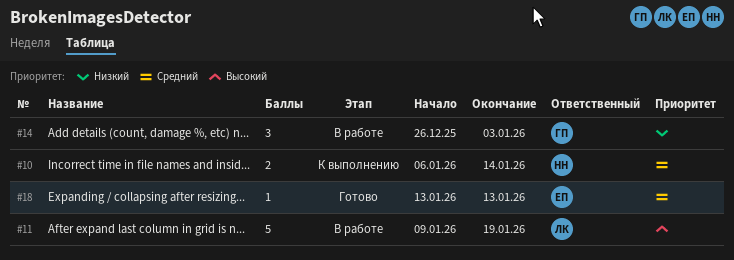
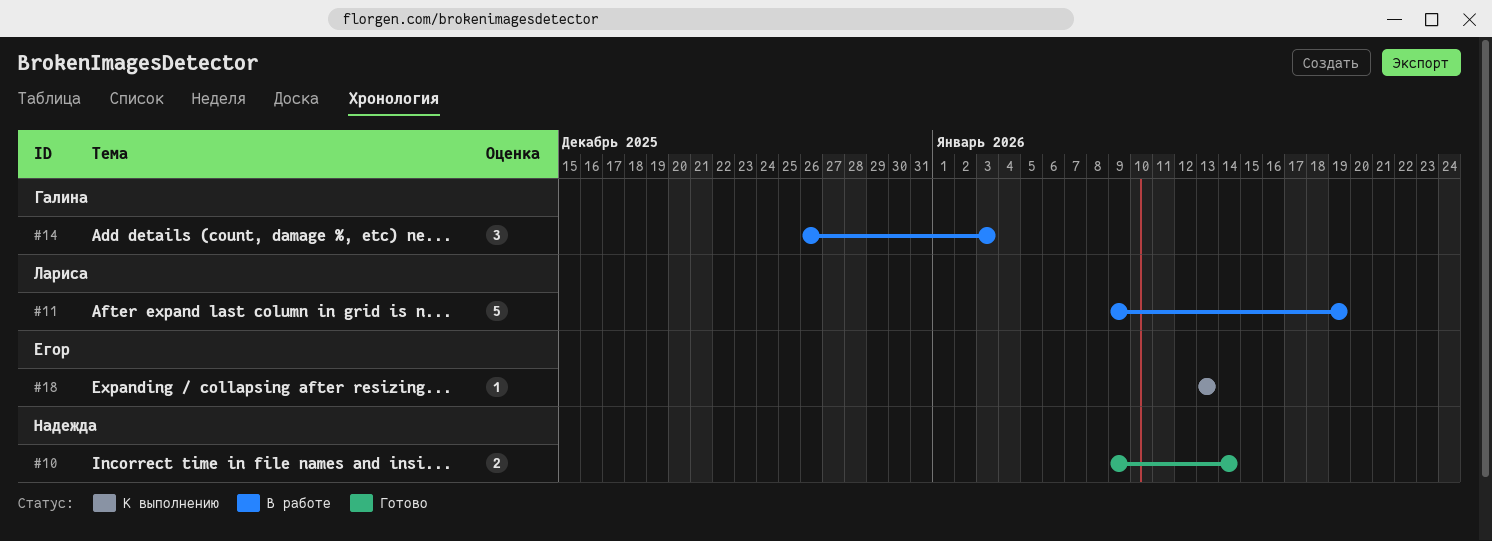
#10, status: К выполнению -> Готово
#10, start: Jan 6 -> Jan 9
#18, status: Готово -> К выполнению

